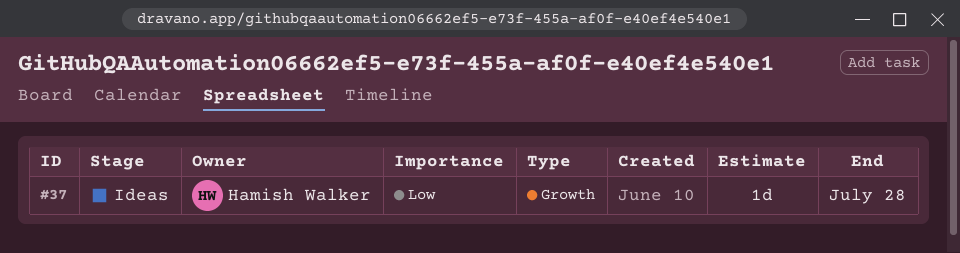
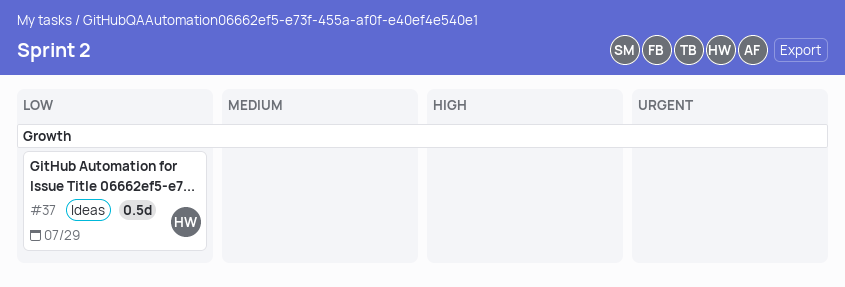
#37, estimate: 1d -> 0.5d
#37, due: Jul 28 -> Jul 29

